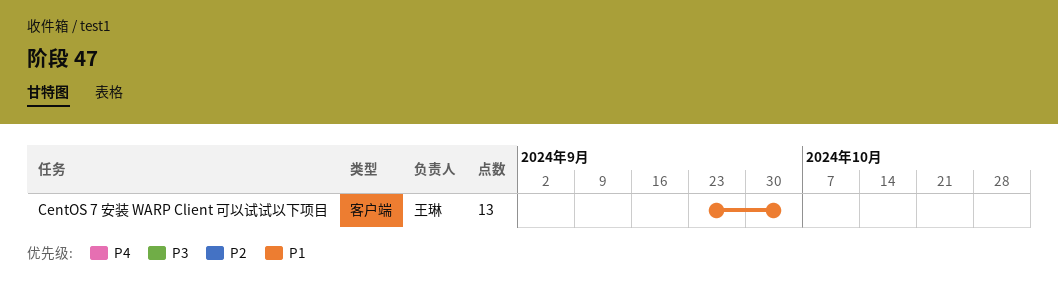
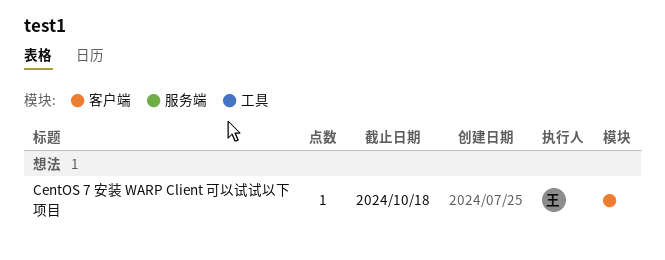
CentOS 7 安装 WARP Client 可以试试以下项目, estimate: 13 -> 1
CentOS 7 安装 WARP Client 可以试试以下项目, due: Oct 4 -> Oct 18

